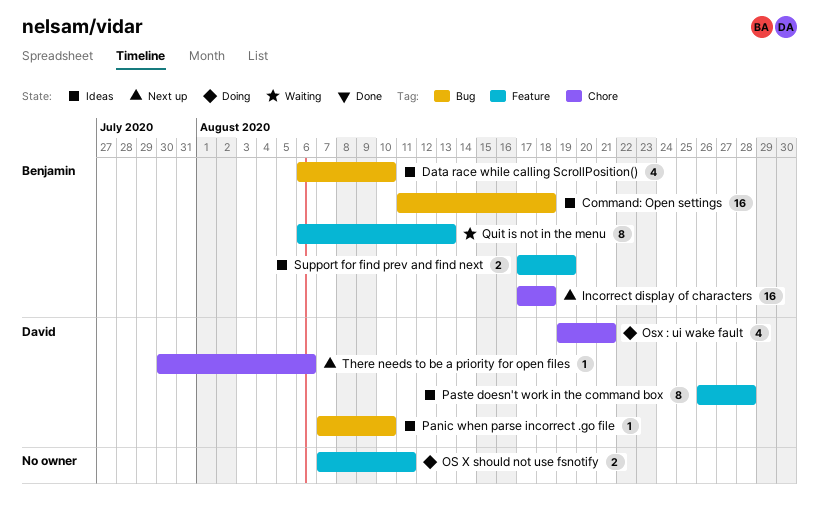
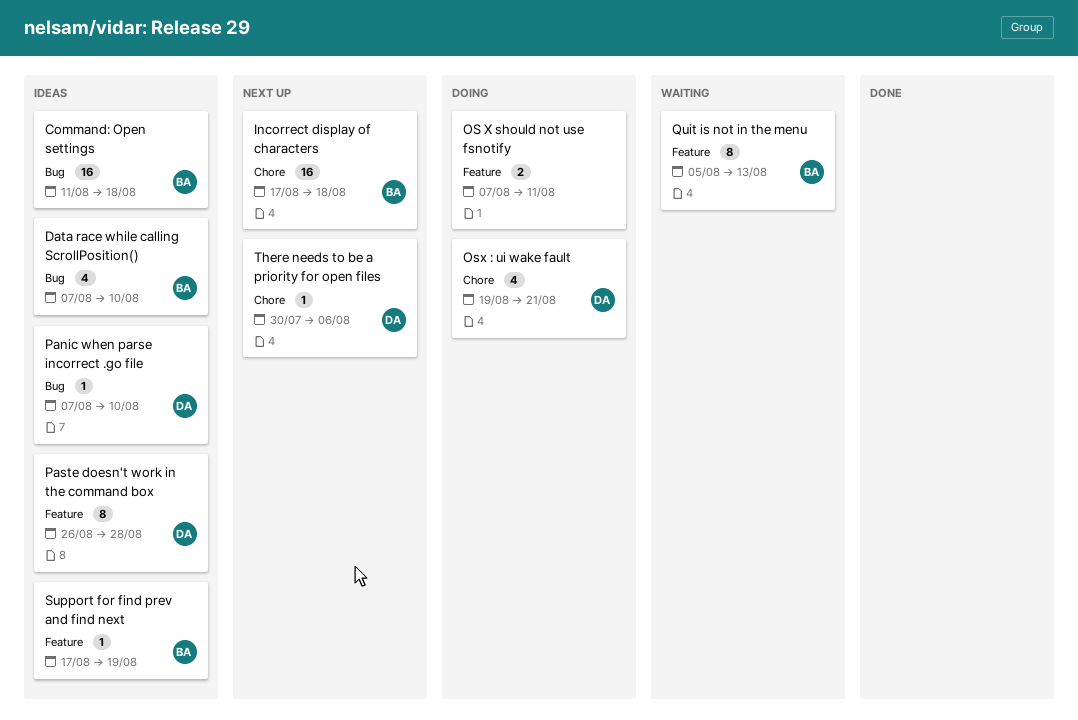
Data race while calling ScrollPosition(), start: Aug 6 -> Aug 7
Quit is not in the menu, start: Aug 6 -> Aug 5
Support for find prev and find next, estimate: 2 -> 1

